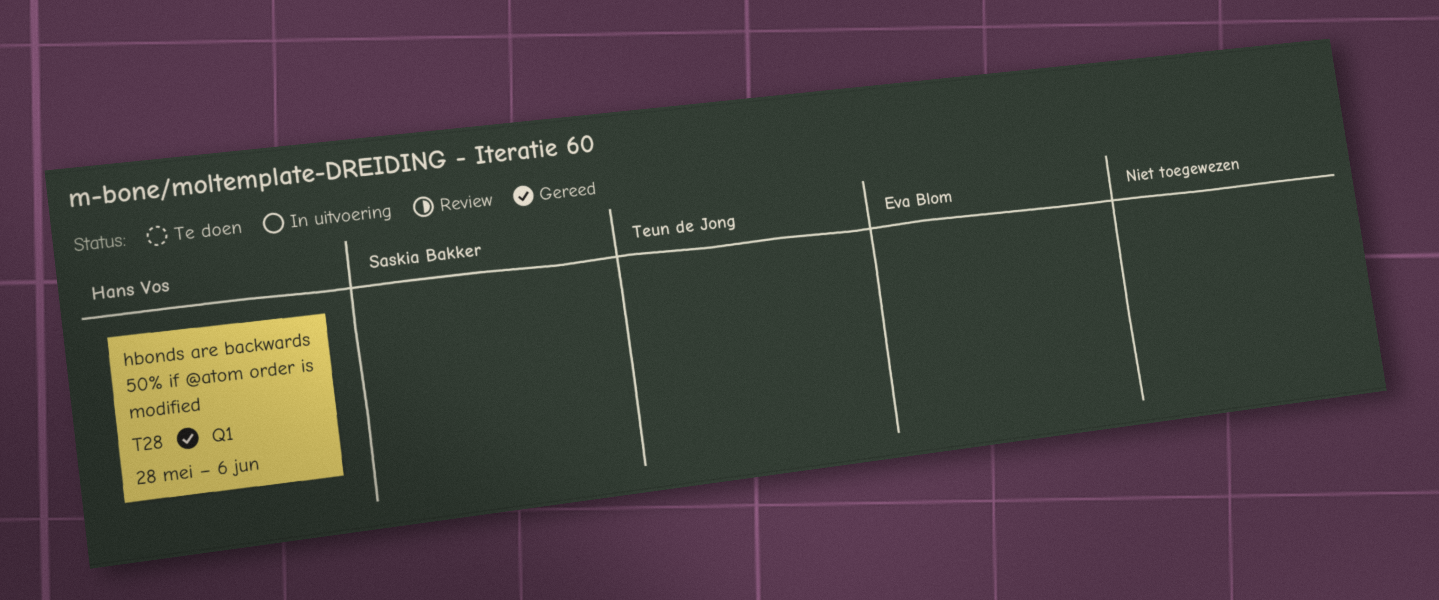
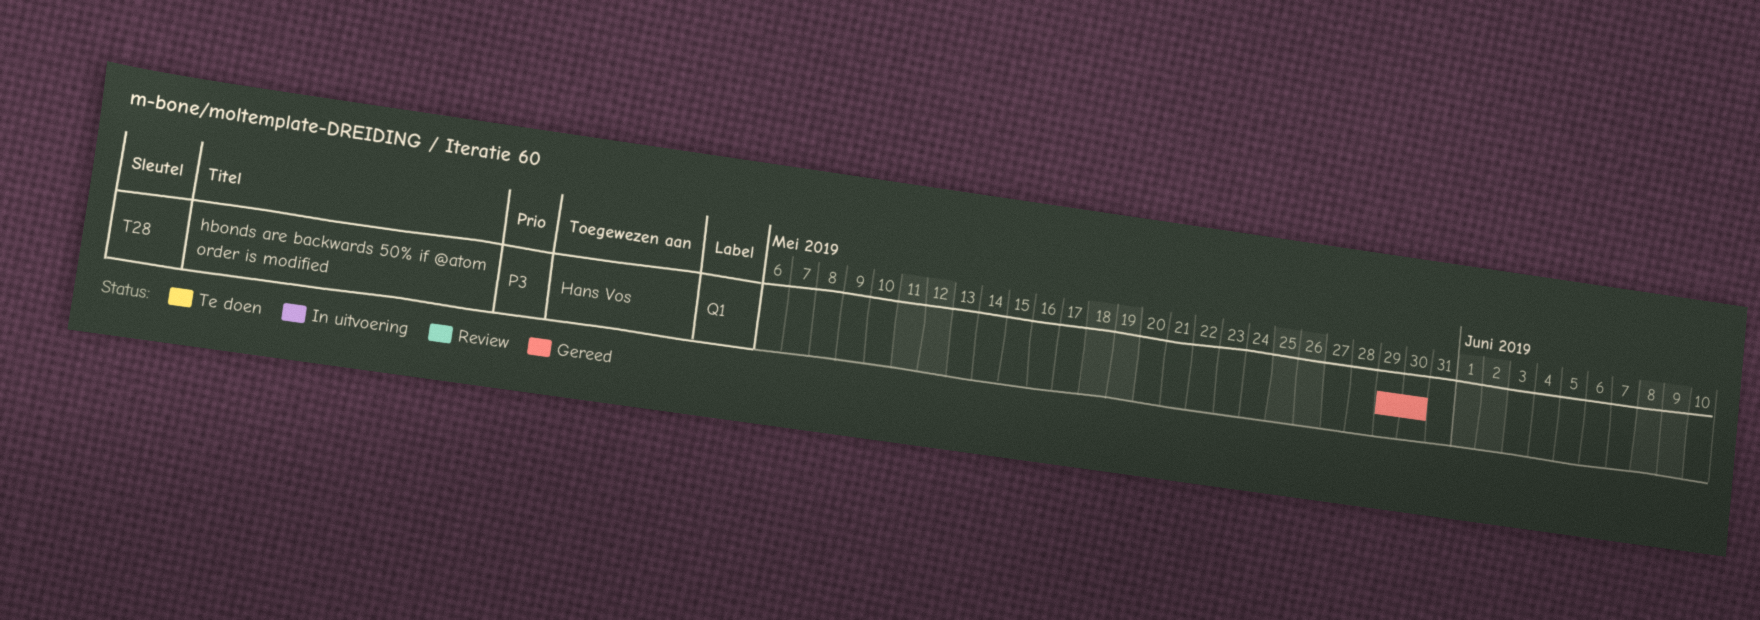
T28, start: May 28 -> May 29
T28, due: Jun 6 -> May 30

